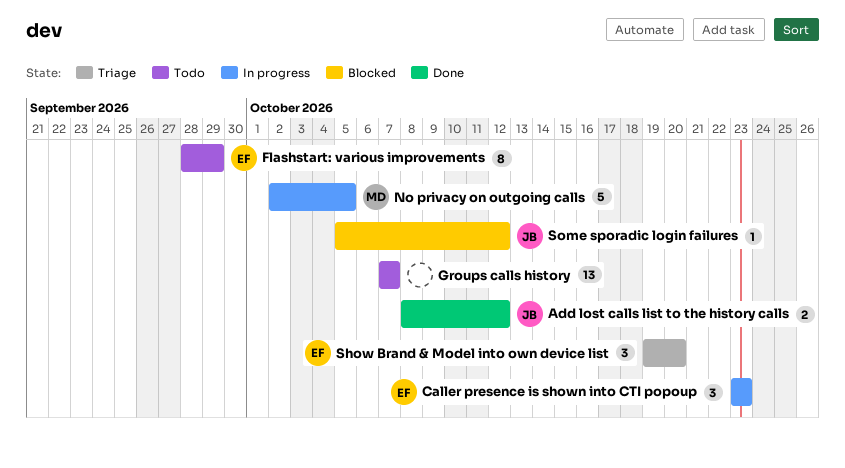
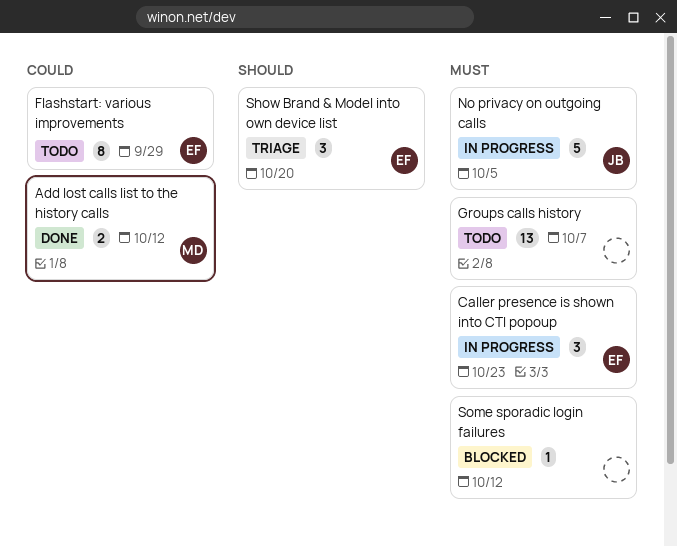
Add lost calls list to the history calls, owner: JB -> MD
No privacy on outgoing calls, owner: MD -> JB
Some sporadic login failures, owner: JB -> none

